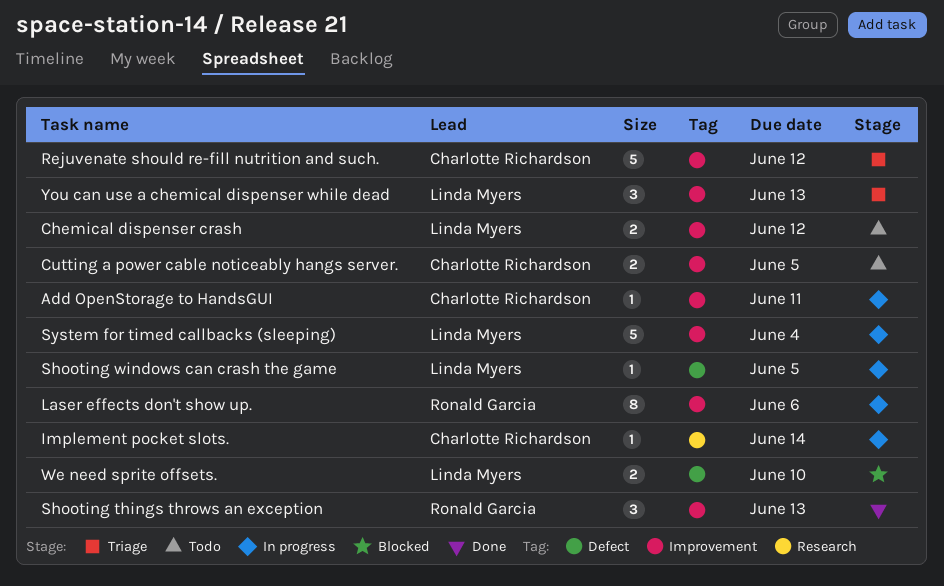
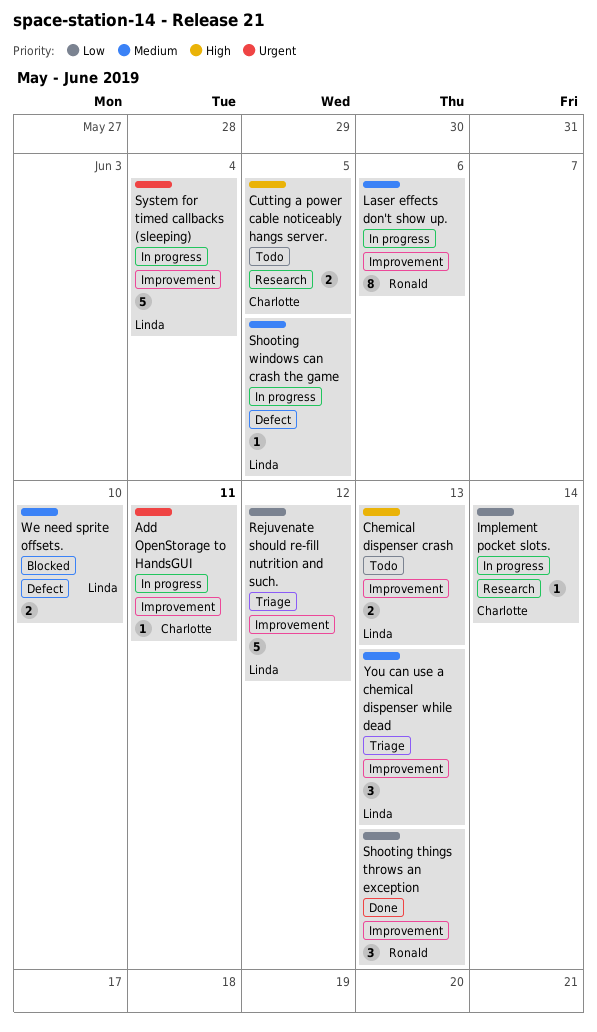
Chemical dispenser crash, due: Jun 12 -> Jun 13
Cutting a power cable noticeably hangs server., label: Improvement -> Research
Rejuvenate should re-fill nutrition and such., owner: Charlotte Richardson -> Linda Myers

